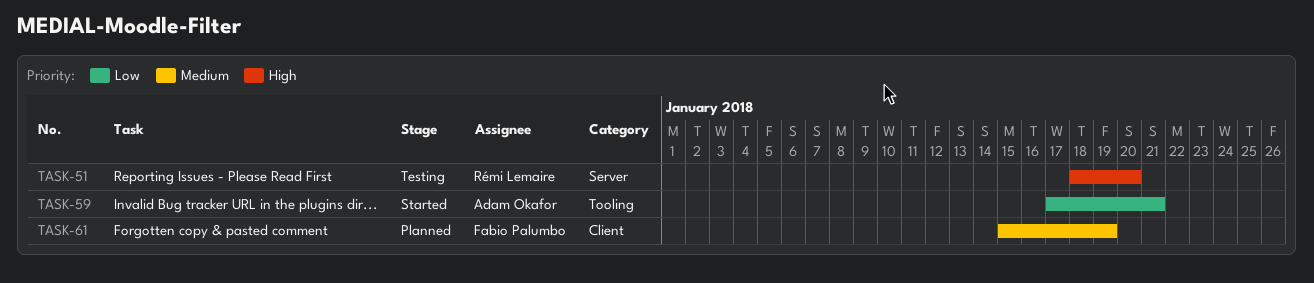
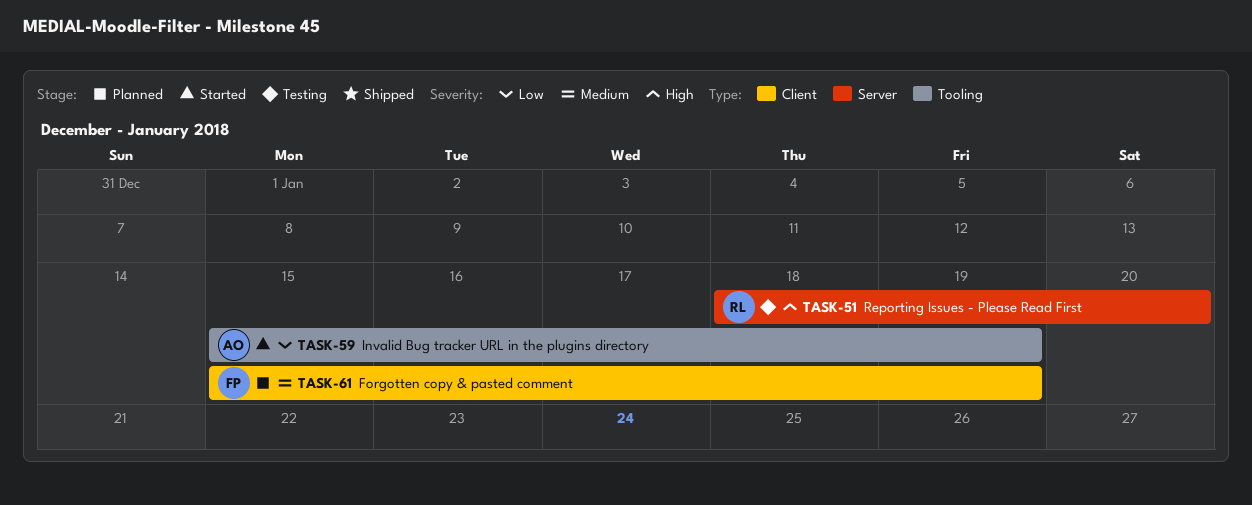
TASK-59, start: Jan 17 -> Jan 15
TASK-59, due: Jan 21 -> Jan 19

